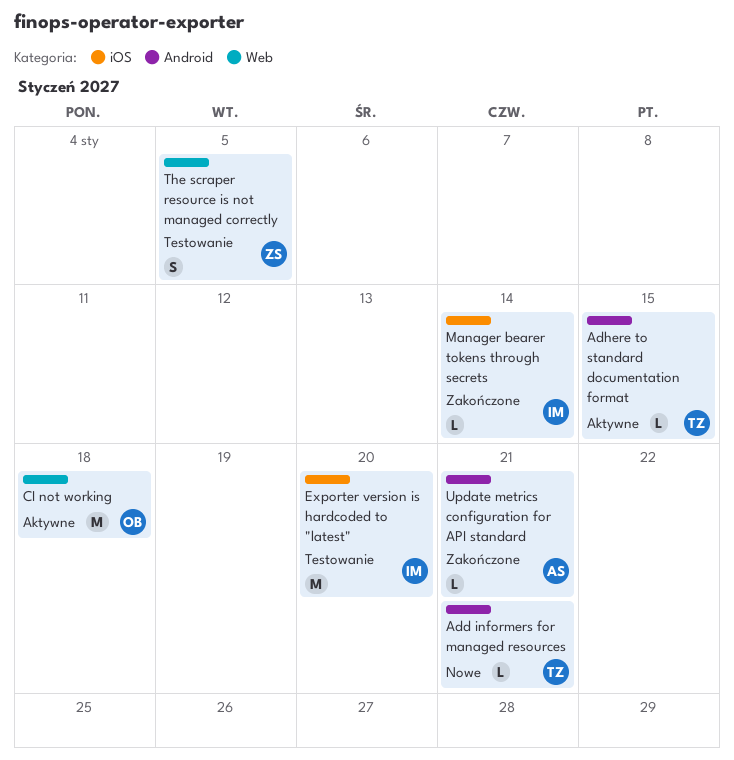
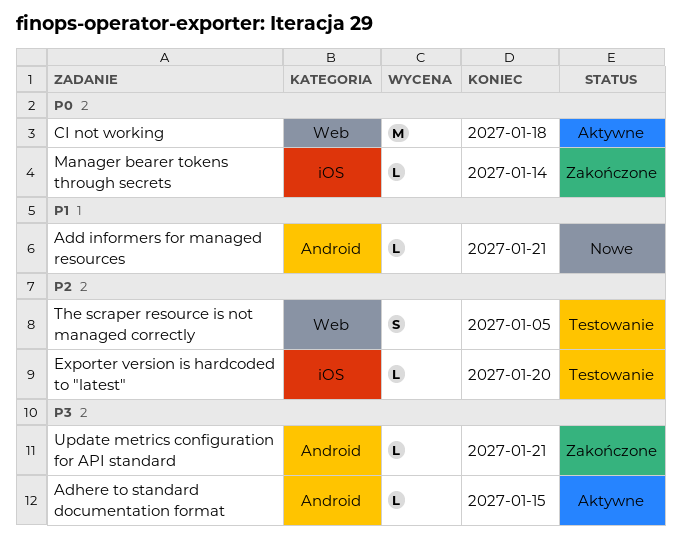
Exporter version is hardcoded to "latest", estimate: M -> L

